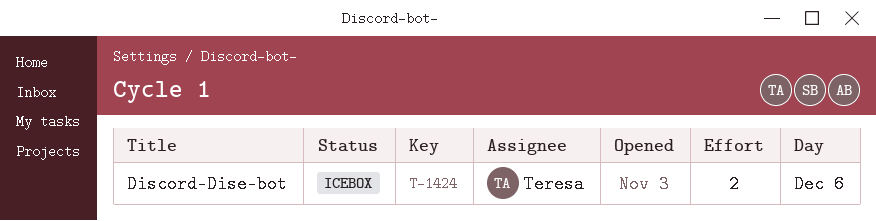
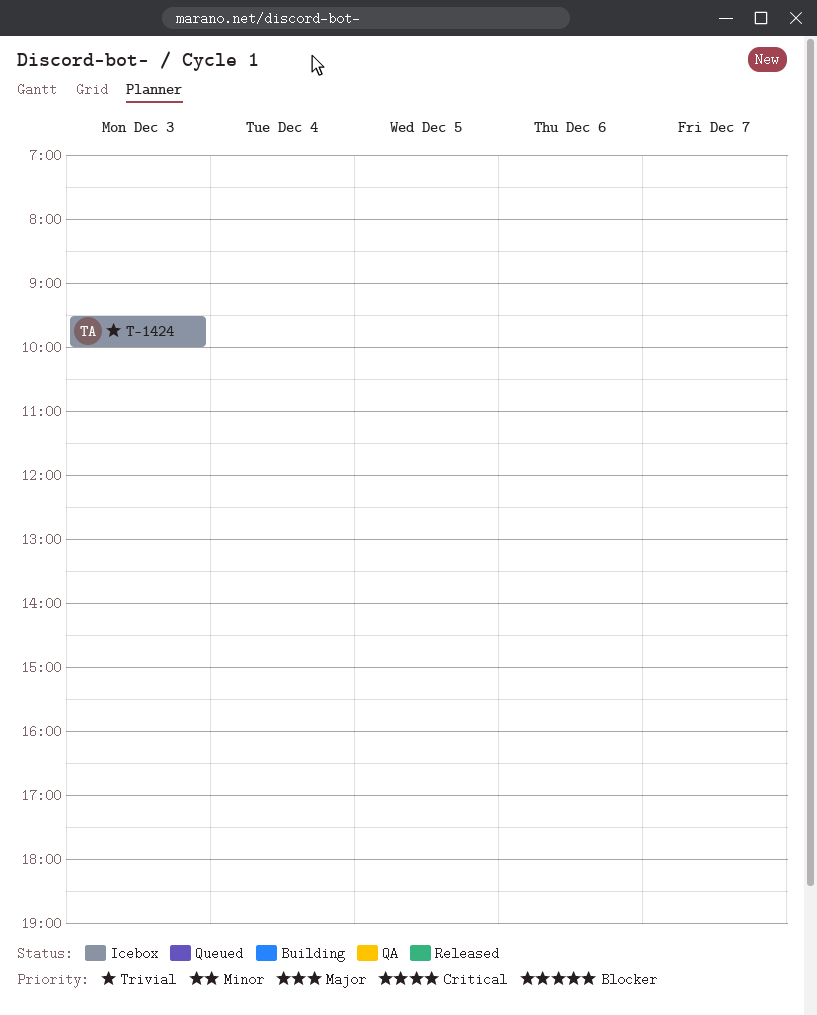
T-1424, day: Dec 6 -> Dec 3

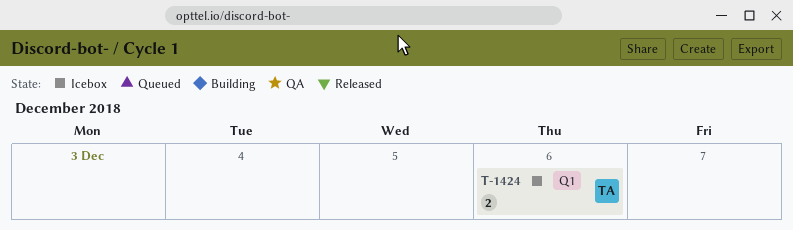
T-1424, day: Dec 3 -> Dec 6

